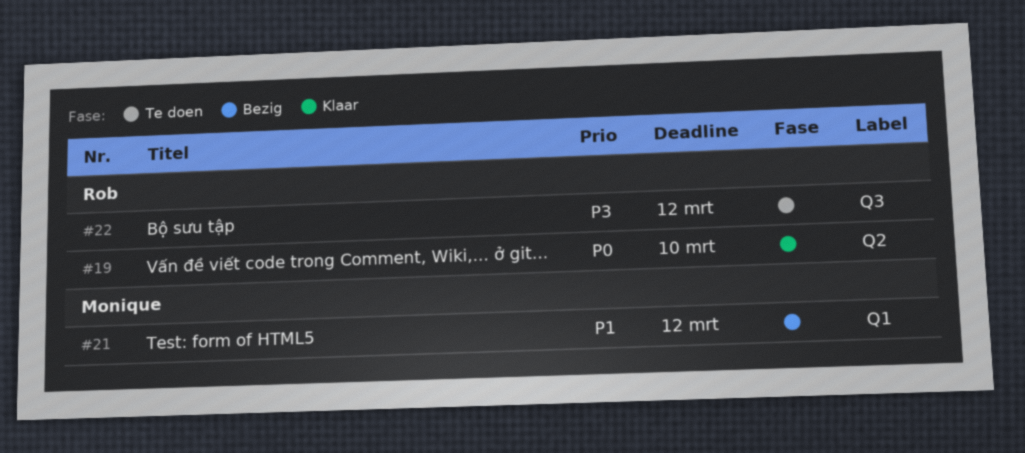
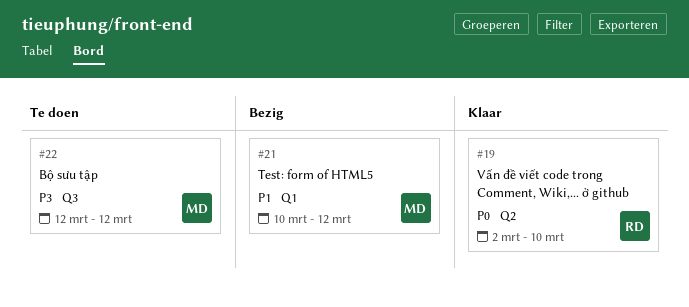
#22, owner: Rob -> Monique

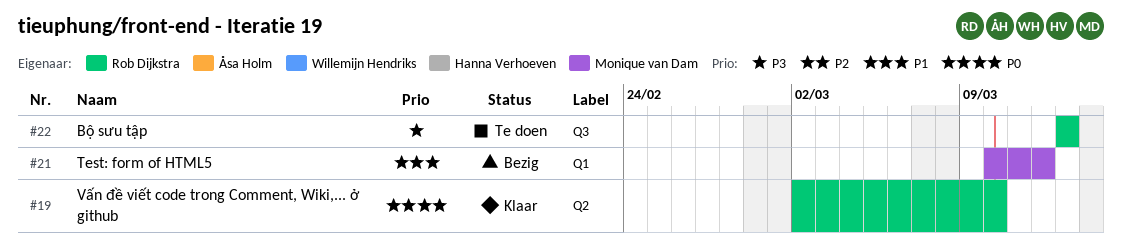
#22, owner: Monique van Dam -> Rob Dijkstra
#22, start: Mar 12 -> Mar 13
#22, due: Mar 12 -> Mar 13

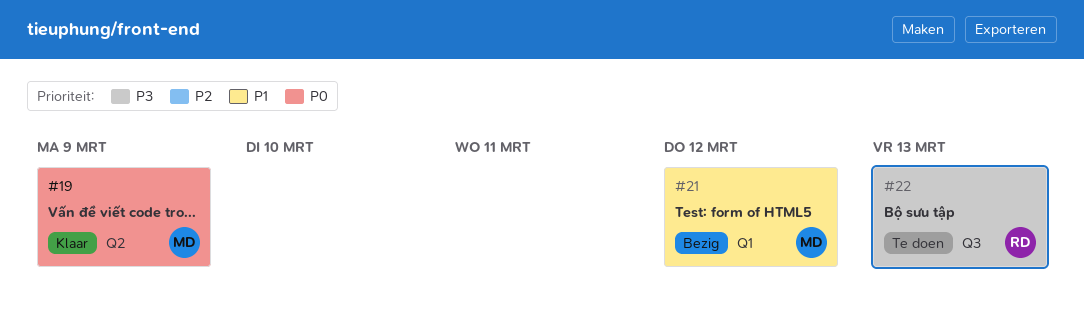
#19, owner: Rob Dijkstra -> Monique van Dam
#19, due: Mar 10 -> Mar 9

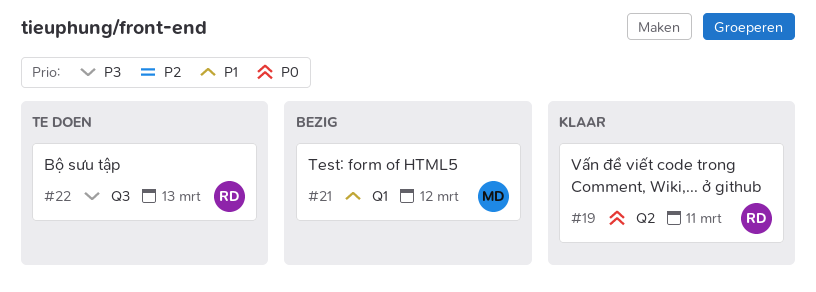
#19, owner: MD -> RD
#19, due: Mar 9 -> Mar 11

